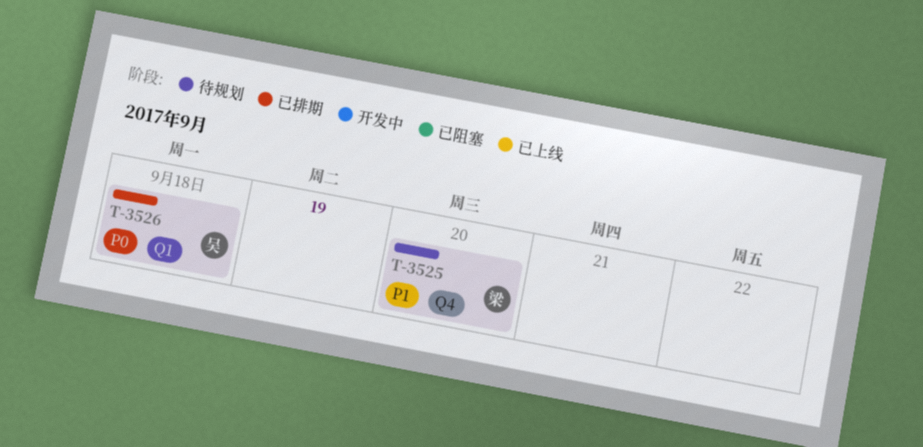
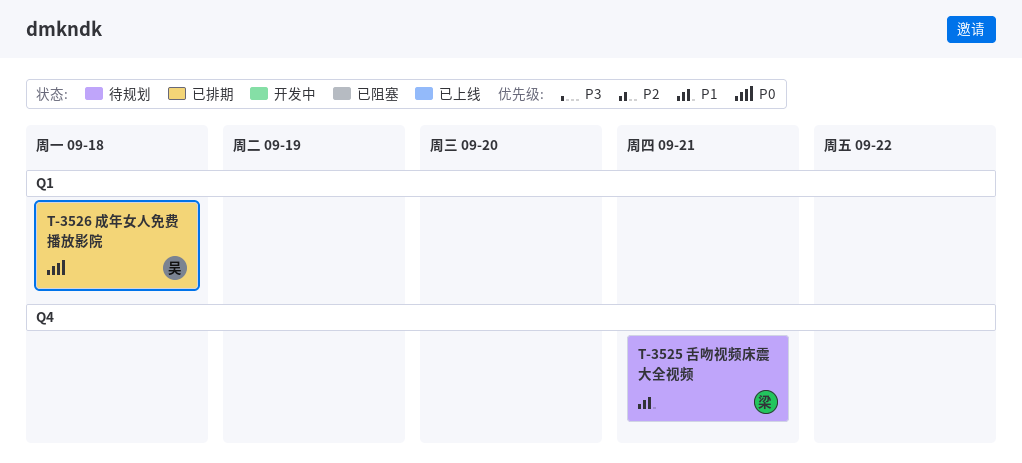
T-3525, due: Sep 20 -> Sep 21

